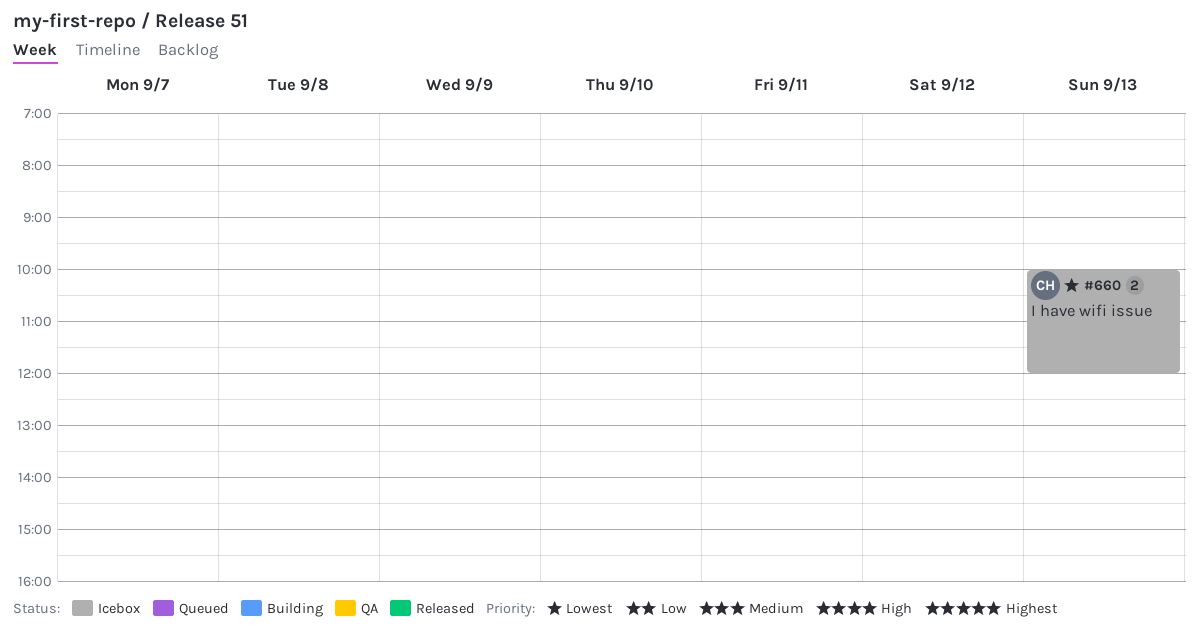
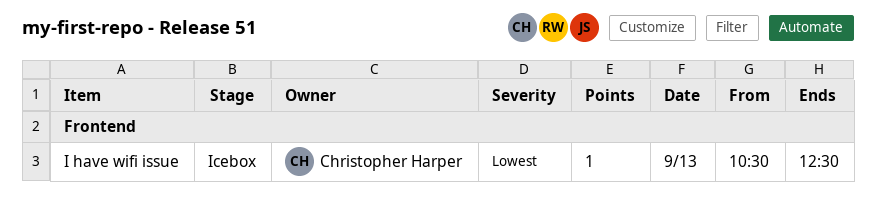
I have wifi issue, estimate: 2 -> 1
I have wifi issue, begins: 10:00 -> 10:30
I have wifi issue, ends: 12:00 -> 12:30

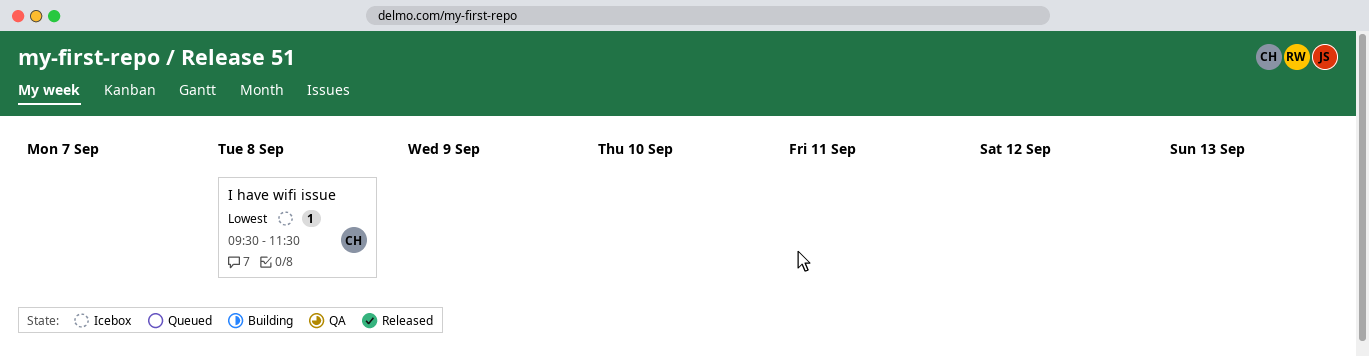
I have wifi issue, day: Sep 13 -> Sep 8
I have wifi issue, begins: 10:30 -> 09:30
I have wifi issue, ends: 12:30 -> 11:30

